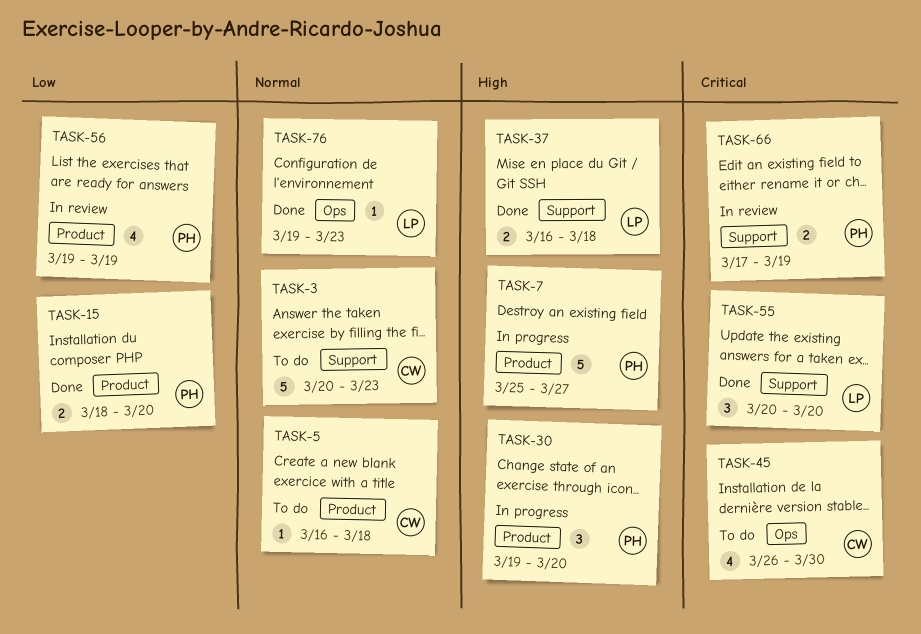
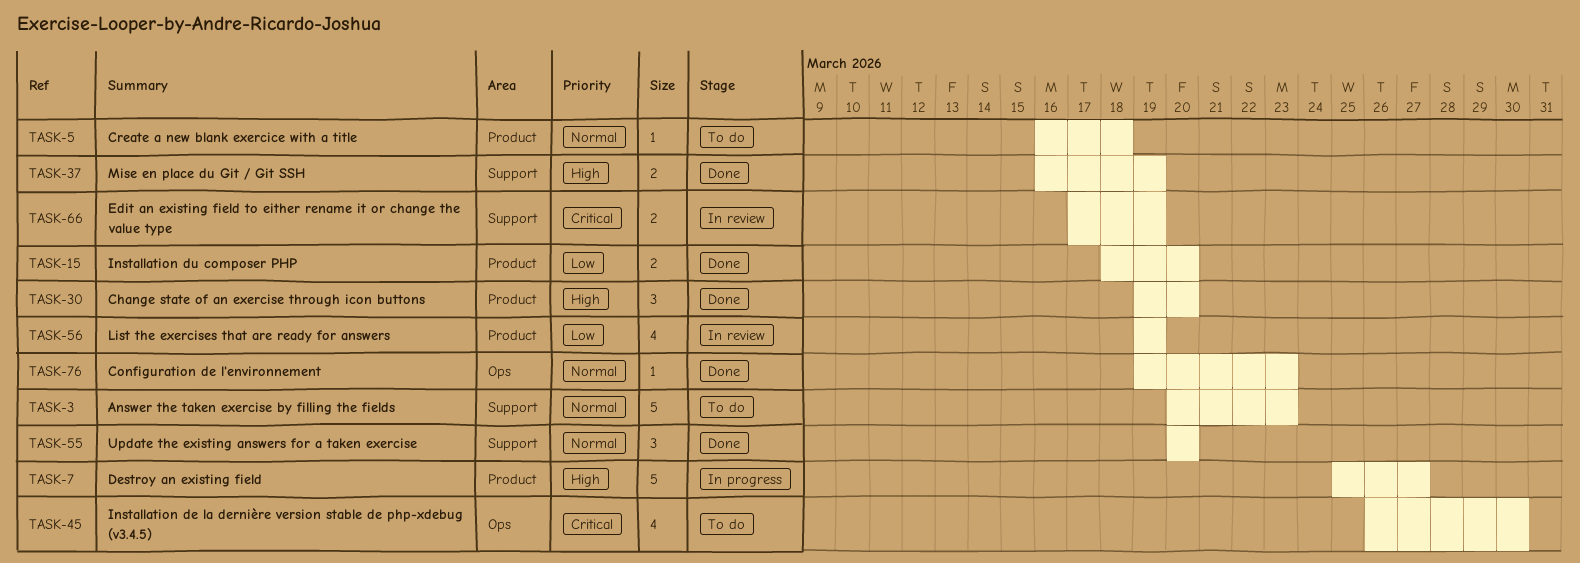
TASK-30, status: In progress -> Done
TASK-37, due: Mar 18 -> Mar 19
TASK-55, priority: Critical -> Normal

